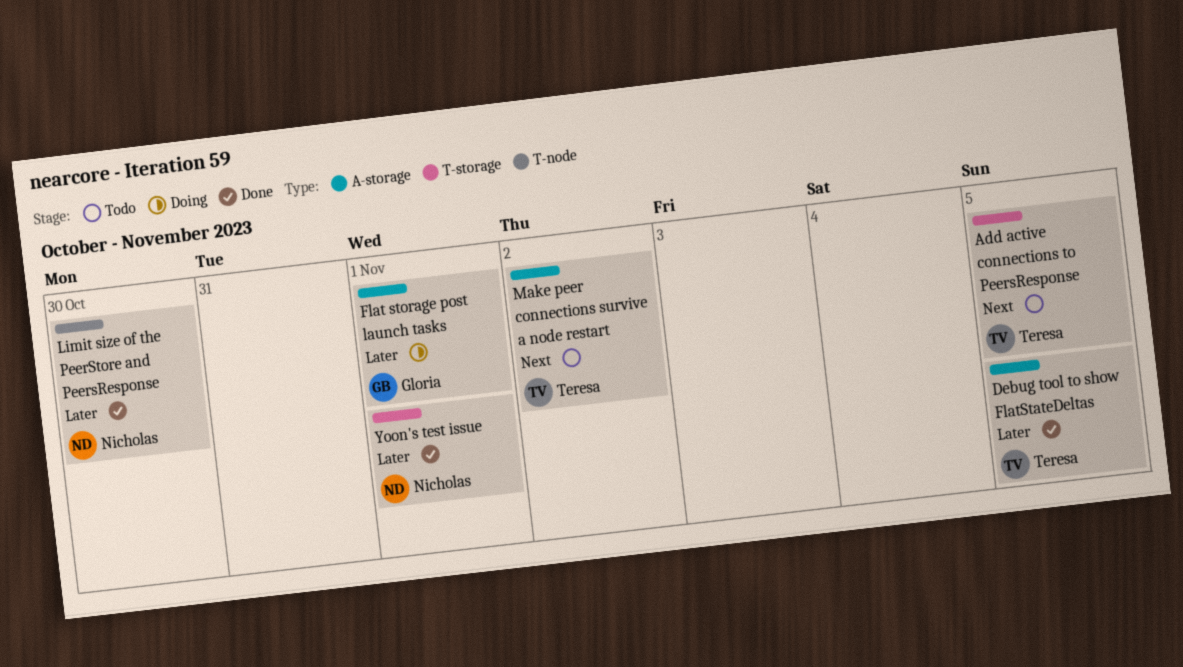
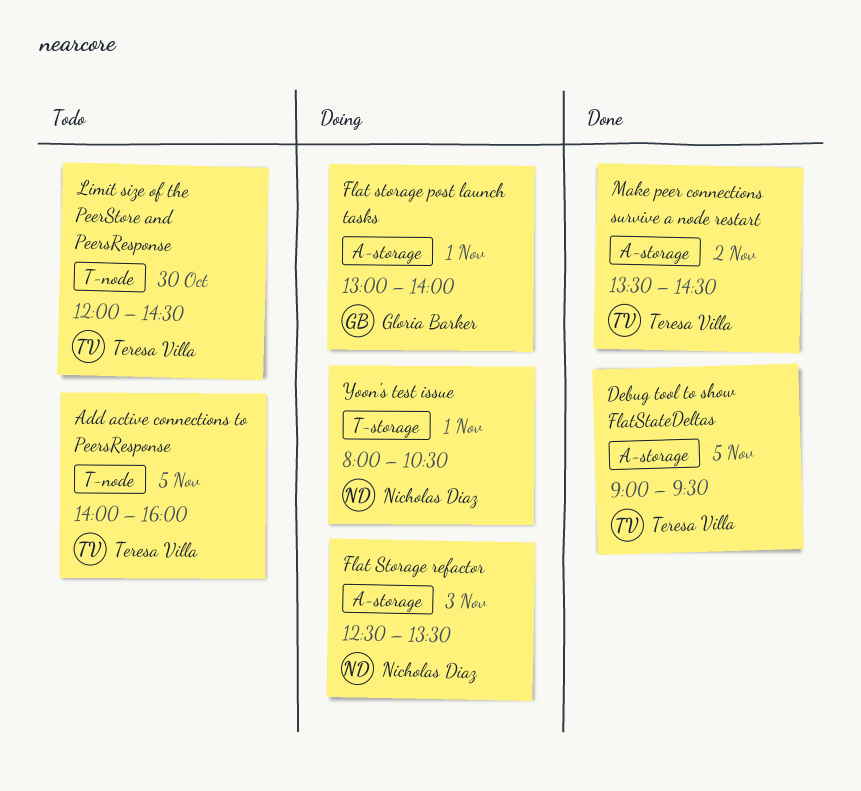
Add active connections to PeersResponse, label: T-storage -> T-node
Flat Storage refactor: none -> present
Limit size of the PeerStore and PeersResponse, status: Done -> Todo
Limit size of the PeerStore and PeersResponse, owner: Nicholas Diaz -> Teresa Villa
Make peer connections survive a node restart, status: Todo -> Done
Yoon's test issue, status: Done -> Doing

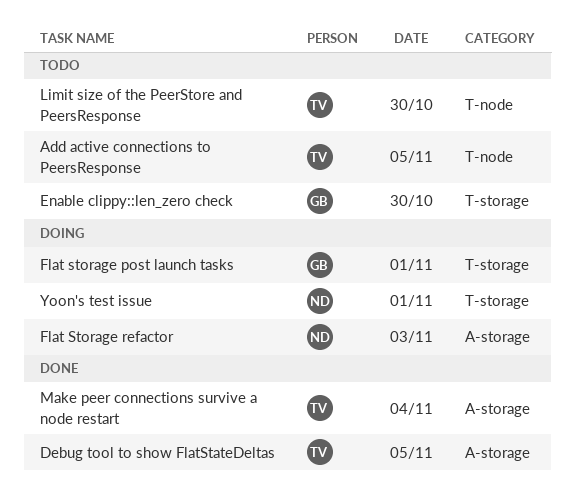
Enable clippy::len_zero check: none -> present
Flat storage post launch tasks, label: A-storage -> T-storage
Make peer connections survive a node restart, day: Nov 2 -> Nov 4

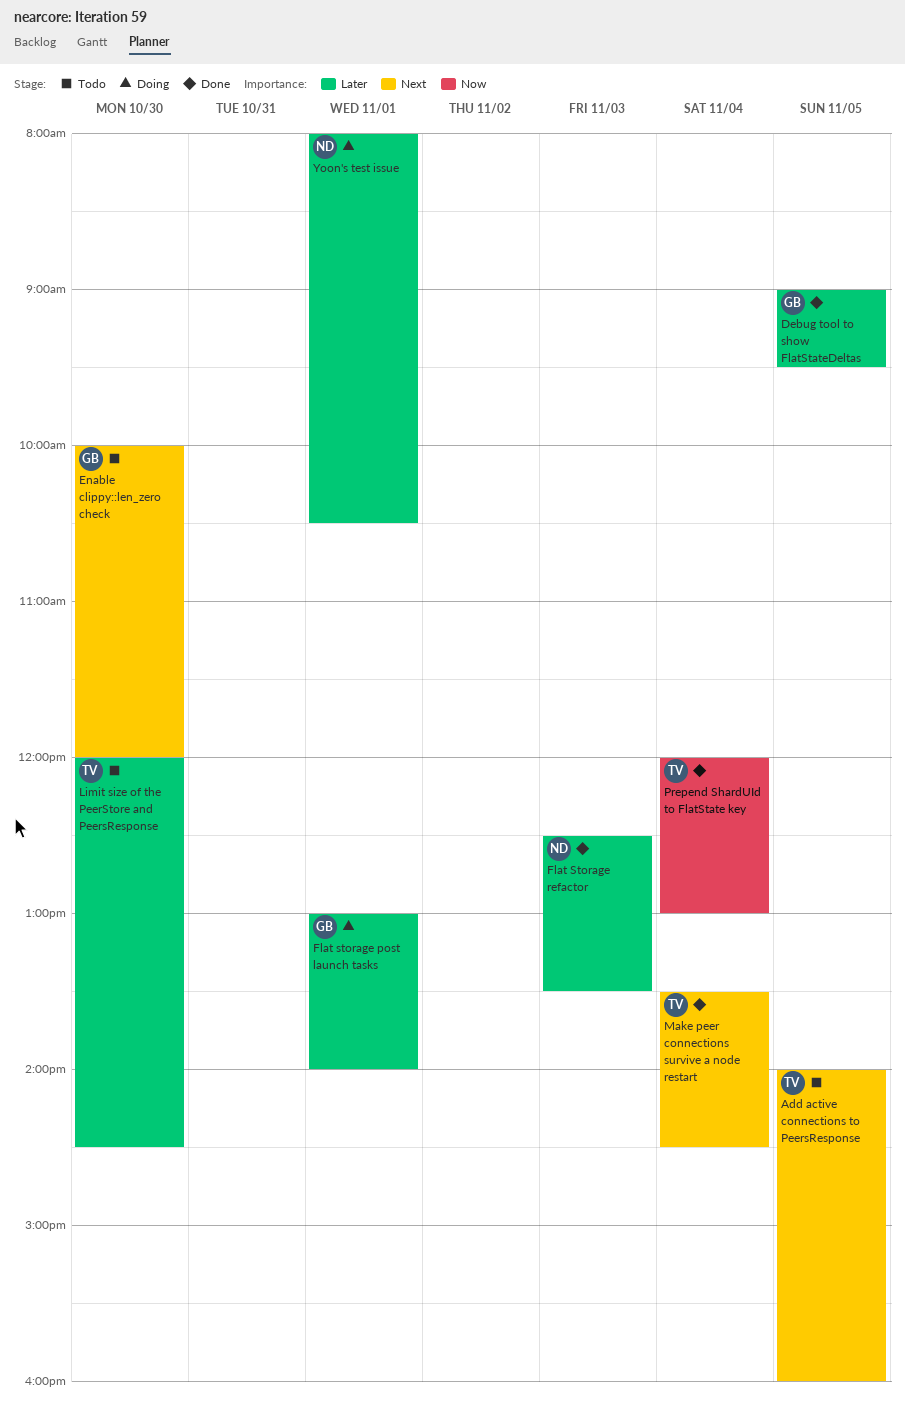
Debug tool to show FlatStateDeltas, owner: TV -> GB
Flat Storage refactor, status: Doing -> Done
Prepend ShardUId to FlatState key: none -> present

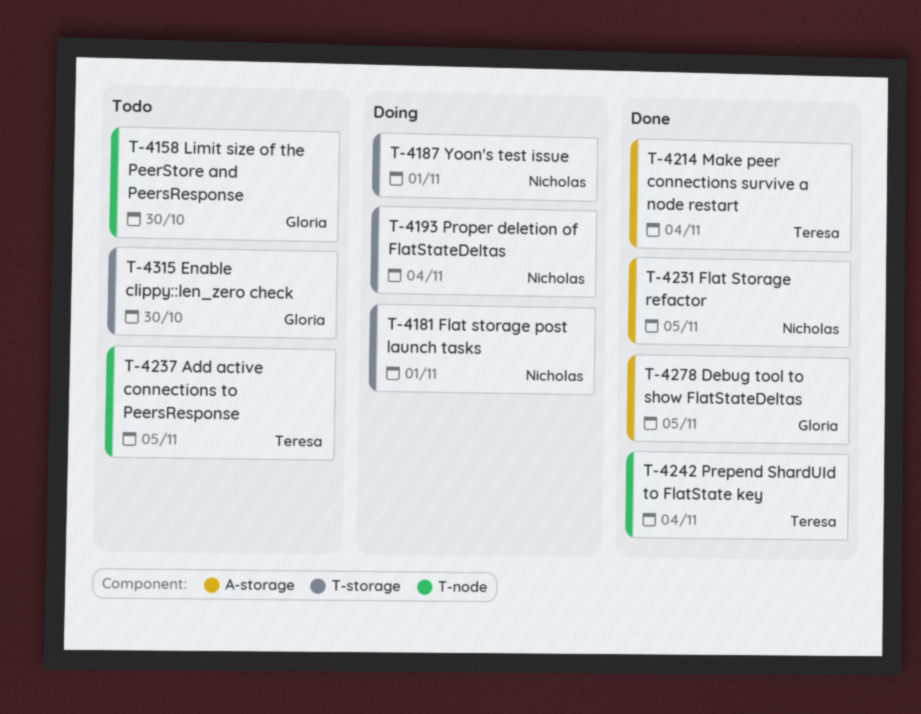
Flat storage post launch tasks, owner: Gloria -> Nicholas
Flat Storage refactor, day: Nov 3 -> Nov 5
Limit size of the PeerStore and PeersResponse, owner: Teresa -> Gloria
Proper deletion of FlatStateDeltas: none -> present

